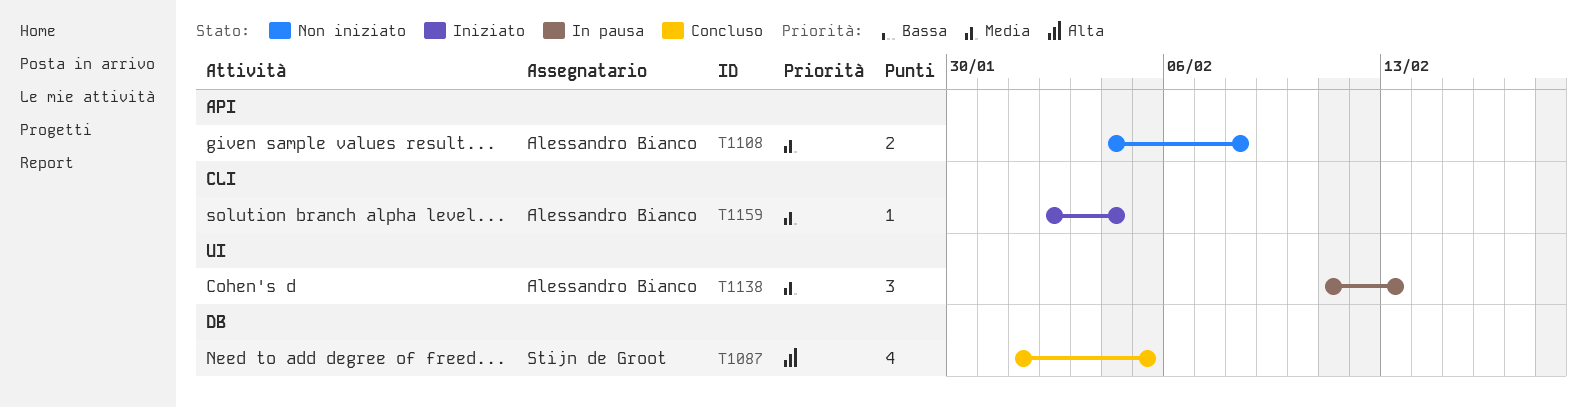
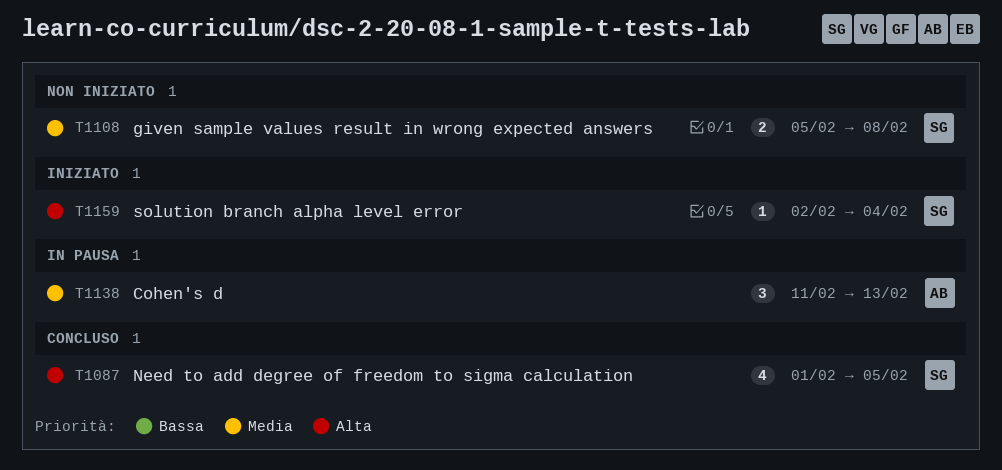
T1108, owner: Alessandro Bianco -> Stijn de Groot
T1108, start: Feb 4 -> Feb 5
T1159, owner: Alessandro Bianco -> Stijn de Groot
T1159, priority: Media -> Alta

